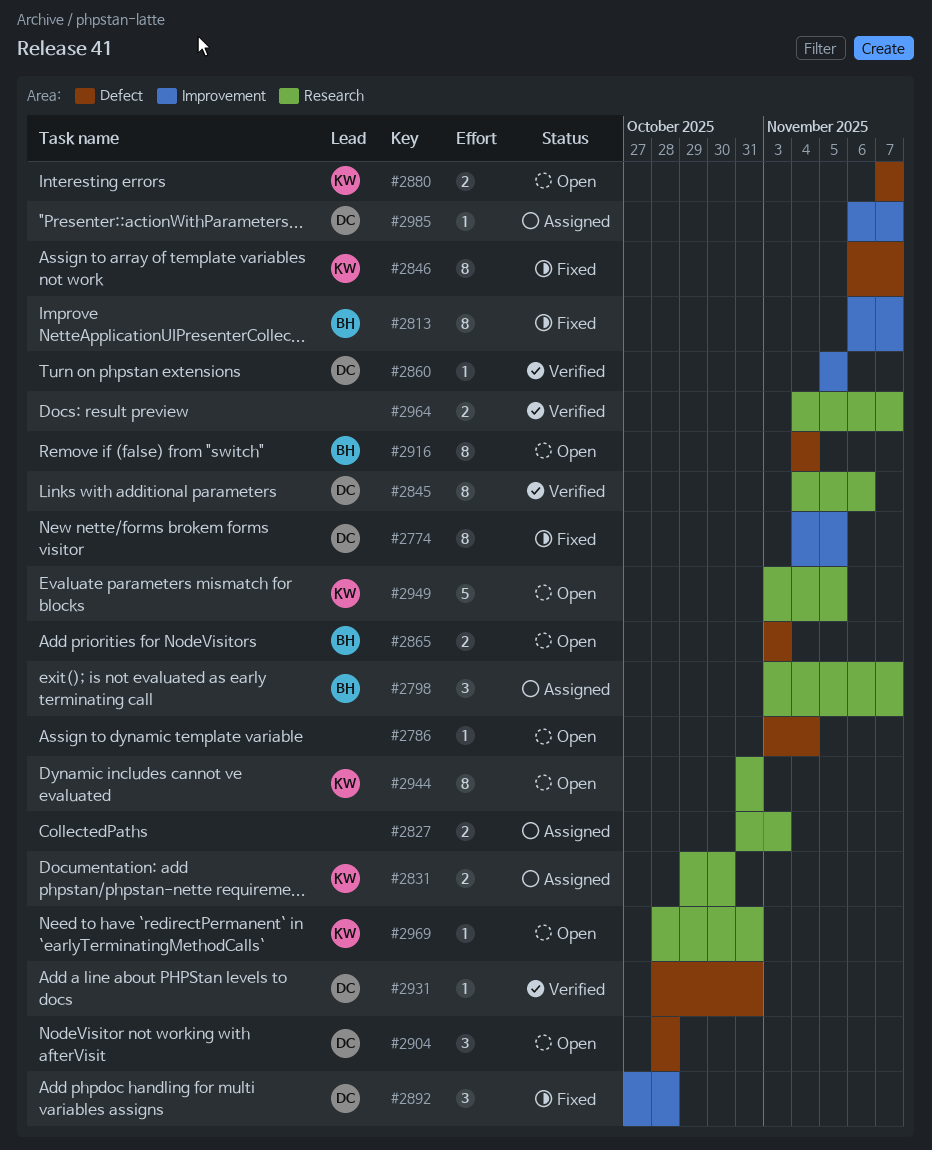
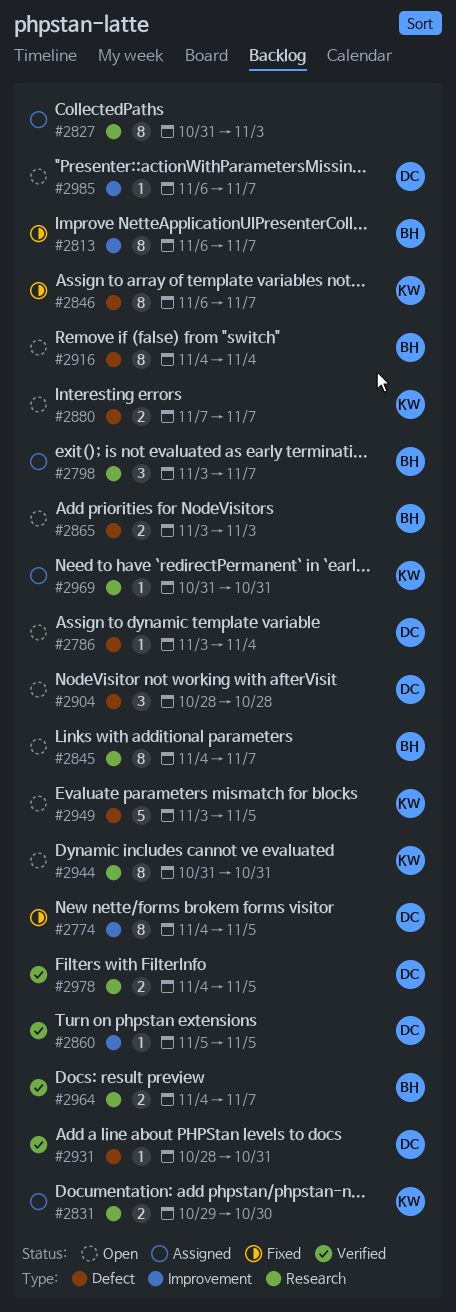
#2786, owner: none -> DC
#2827, estimate: 2 -> 8
#2845, status: Verified -> Open
#2845, owner: DC -> BH
#2845, due: Nov 6 -> Nov 7
#2892: present -> none
#2949, label: Research -> Defect
#2964, owner: none -> BH
#2969, status: Open -> Assigned
#2969, start: Oct 28 -> Oct 31
#2978: none -> present
#2985, status: Assigned -> Open

